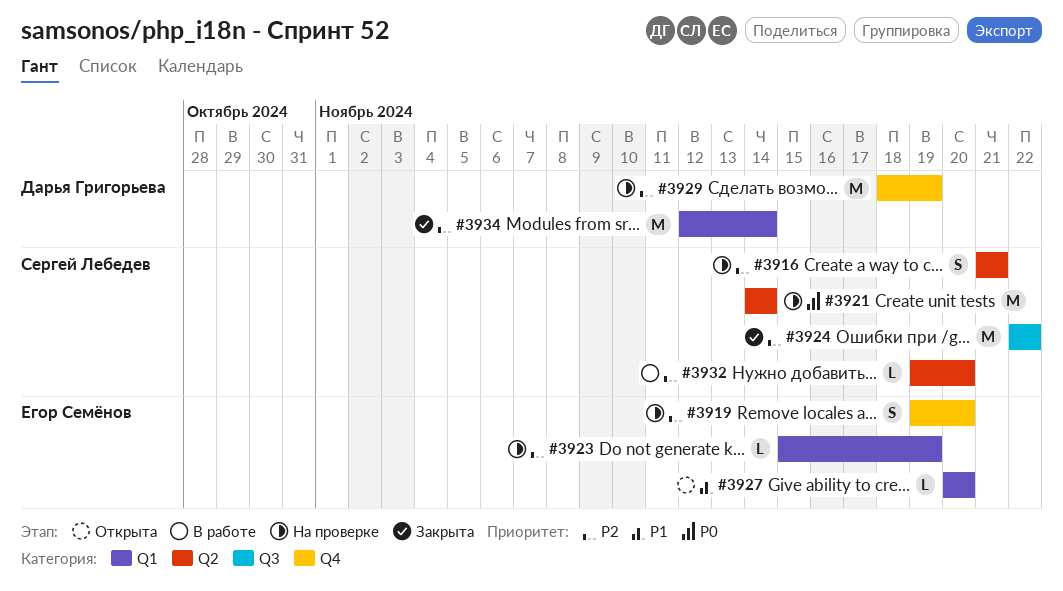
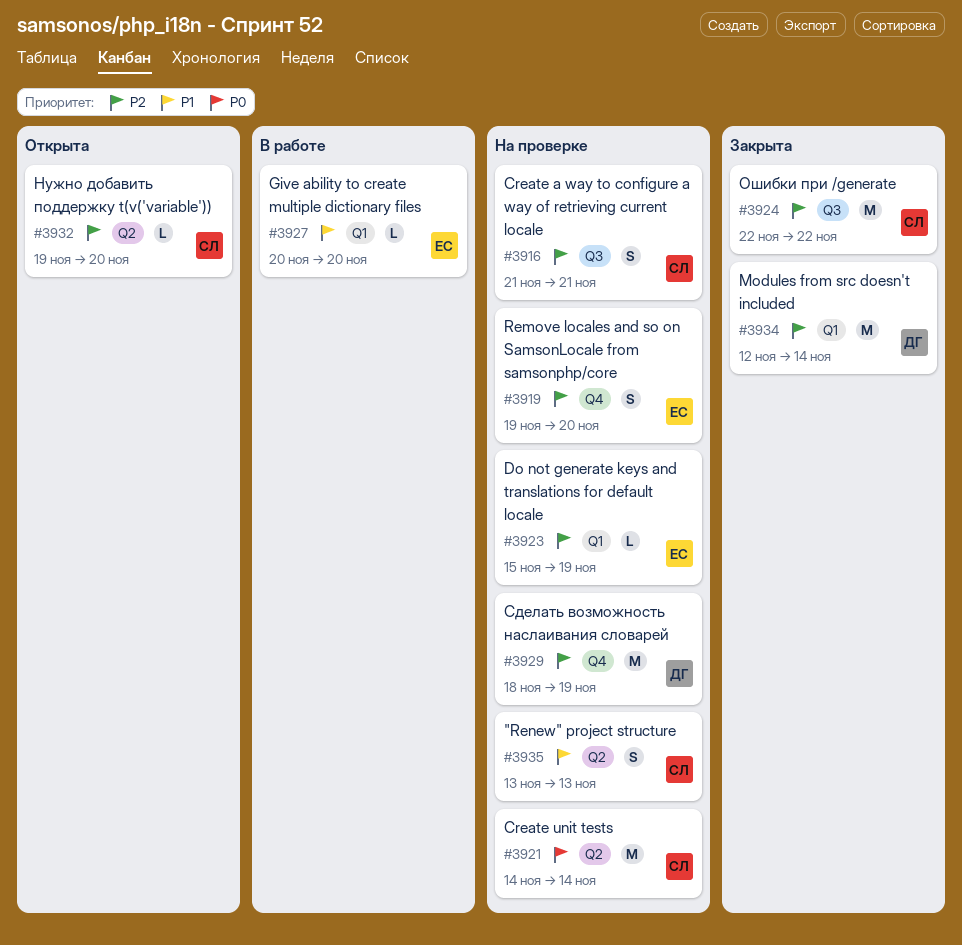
#3916, label: Q2 -> Q3
#3927, status: Открыта -> В работе
#3932, status: В работе -> Открыта
#3935: none -> present

